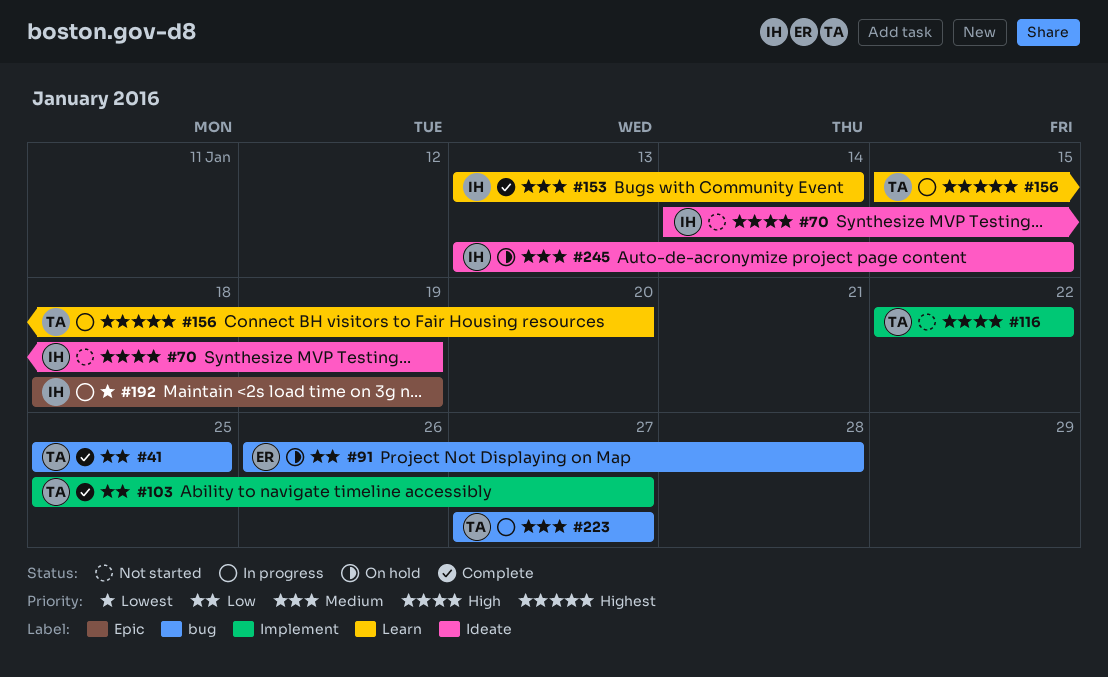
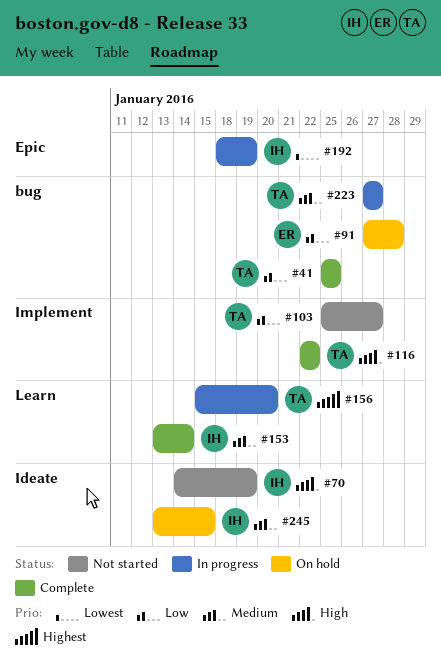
#91, start: Jan 26 -> Jan 27
#103, status: Complete -> Not started
#116, status: Not started -> Complete

